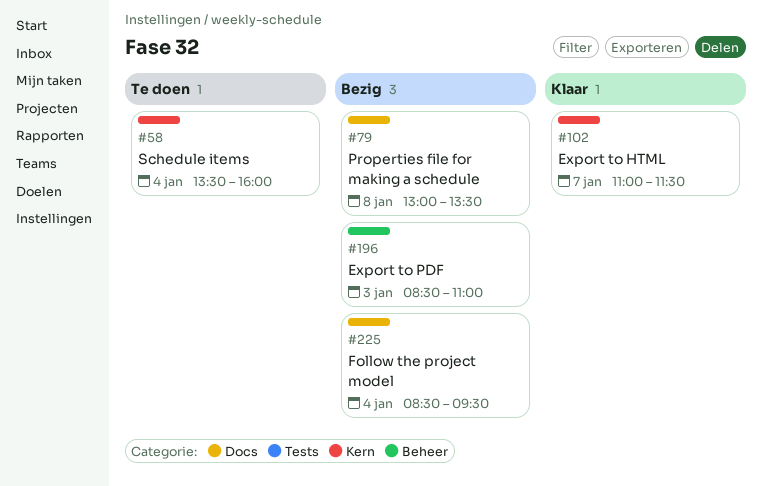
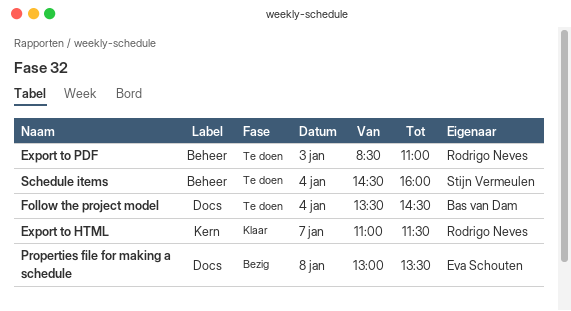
Export to PDF, status: Bezig -> Te doen
Follow the project model, status: Bezig -> Te doen
Follow the project model, begins: 08:30 -> 13:30
Follow the project model, ends: 09:30 -> 14:30
Schedule items, label: Kern -> Beheer
Schedule items, begins: 13:30 -> 14:30

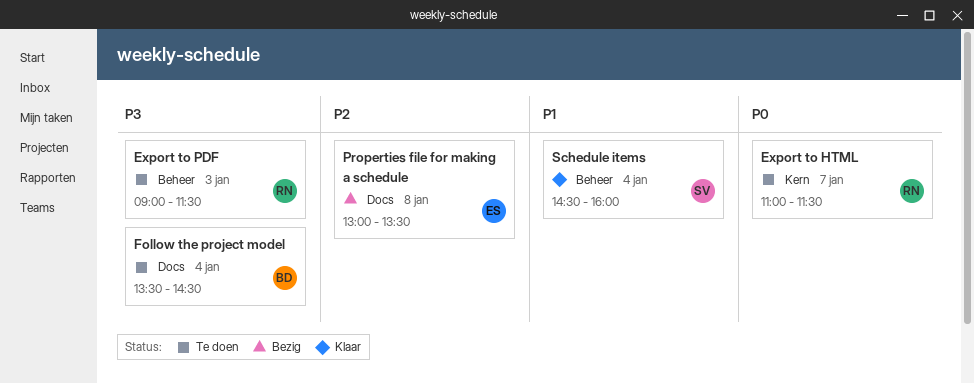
Export to HTML, status: Klaar -> Te doen
Export to PDF, begins: 08:30 -> 09:00
Export to PDF, ends: 11:00 -> 11:30
Schedule items, status: Te doen -> Klaar

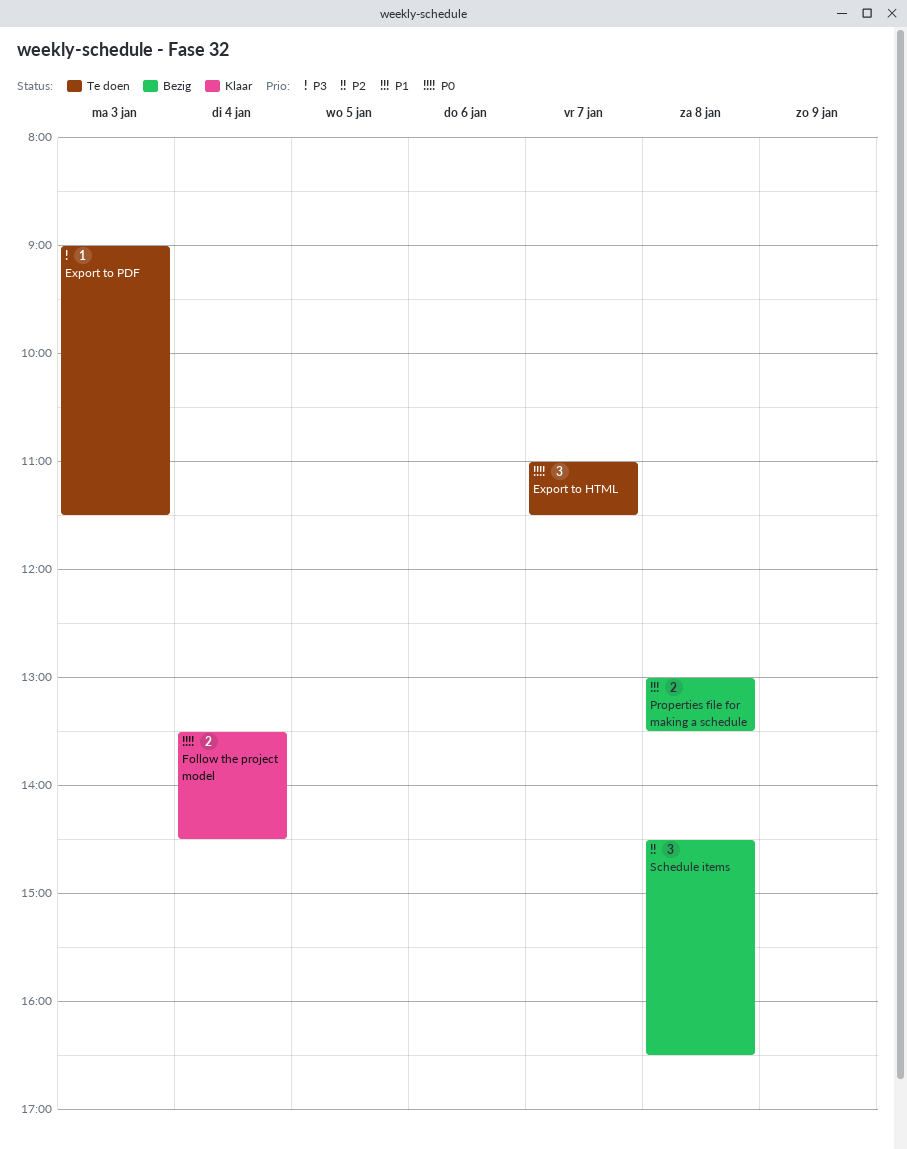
Follow the project model, status: Te doen -> Klaar
Follow the project model, priority: P3 -> P0
Properties file for making a schedule, priority: P2 -> P1
Schedule items, status: Klaar -> Bezig
Schedule items, priority: P1 -> P2
Schedule items, day: Jan 4 -> Jan 8
Schedule items, ends: 16:00 -> 16:30

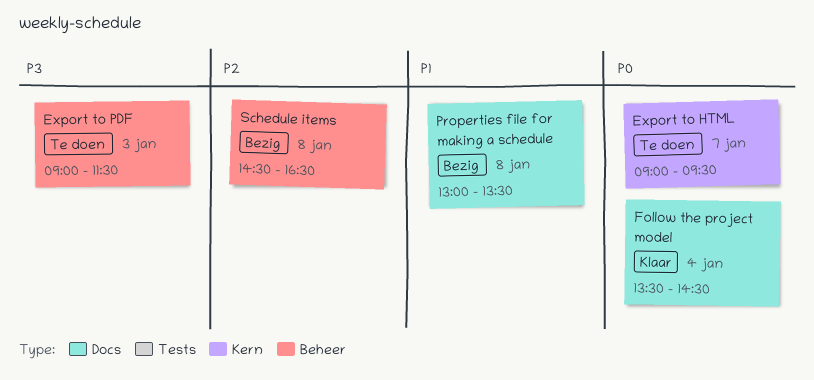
Export to HTML, begins: 11:00 -> 09:00
Export to HTML, ends: 11:30 -> 09:30

